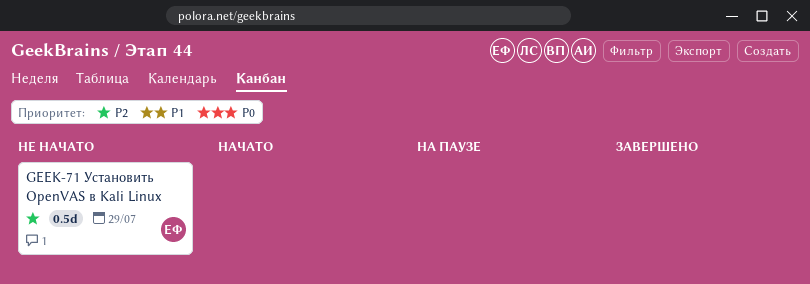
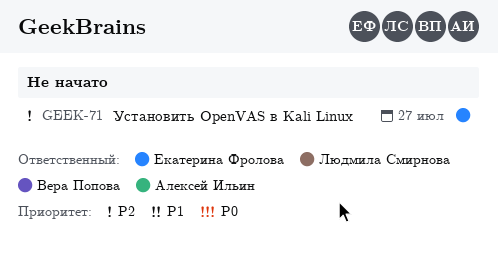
GEEK-71, due: Jul 29 -> Jul 27

